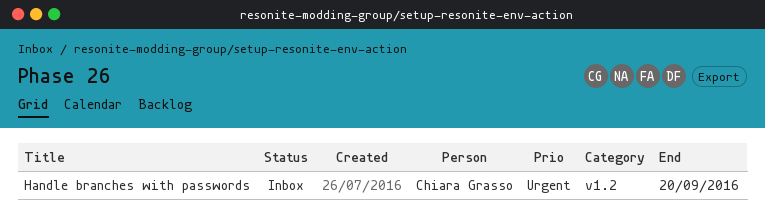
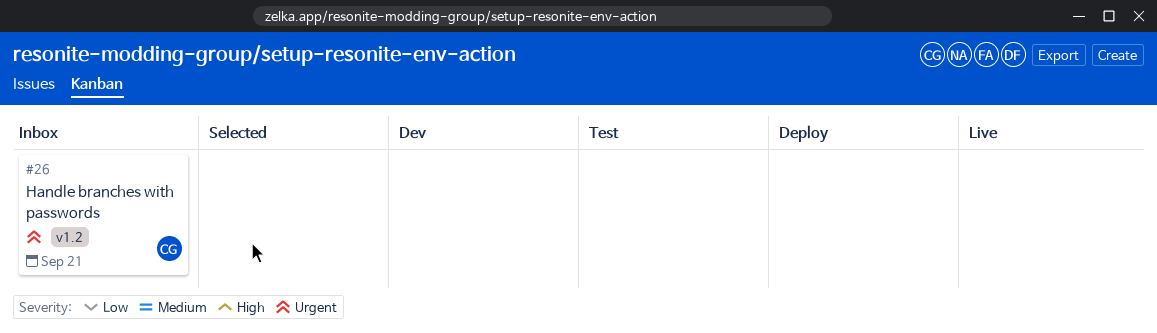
Handle branches with passwords, due: Sep 20 -> Sep 21

